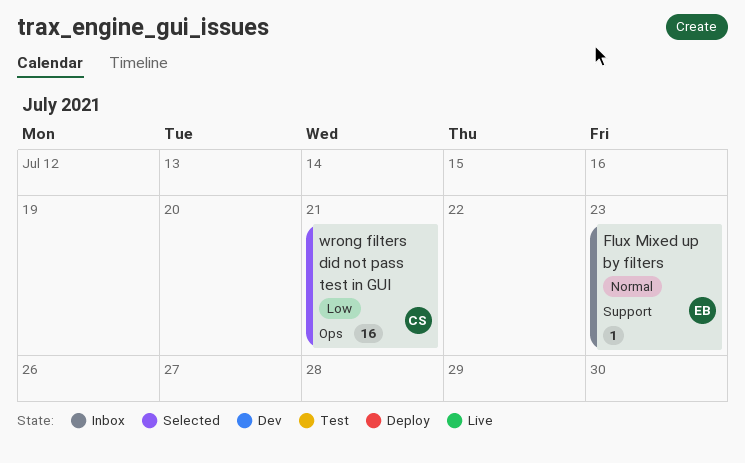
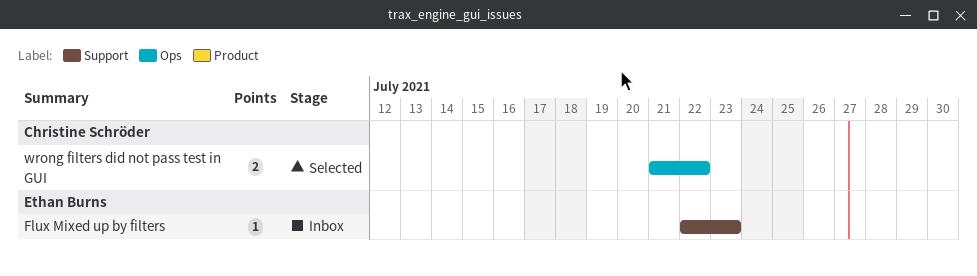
wrong filters did not pass test in GUI, estimate: 16 -> 2
wrong filters did not pass test in GUI, due: Jul 21 -> Jul 22

